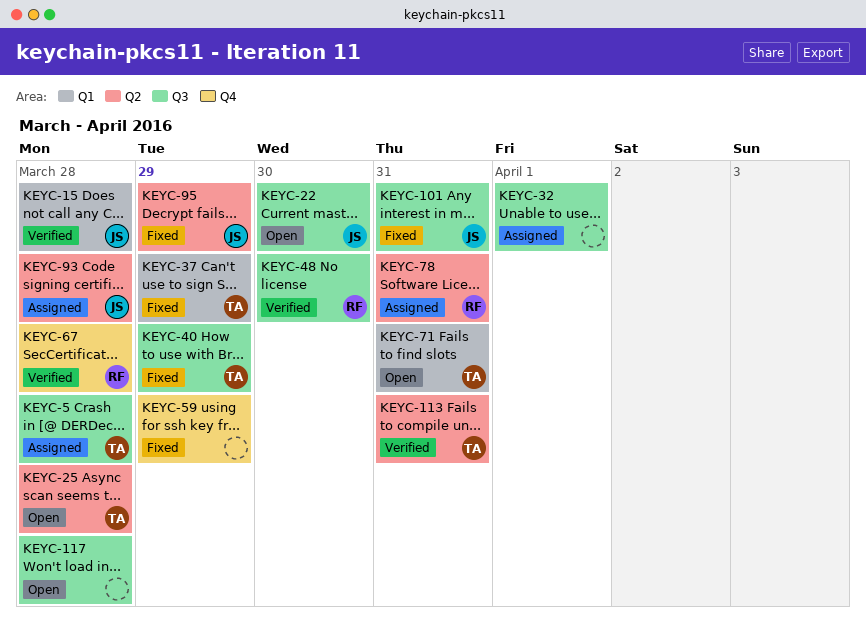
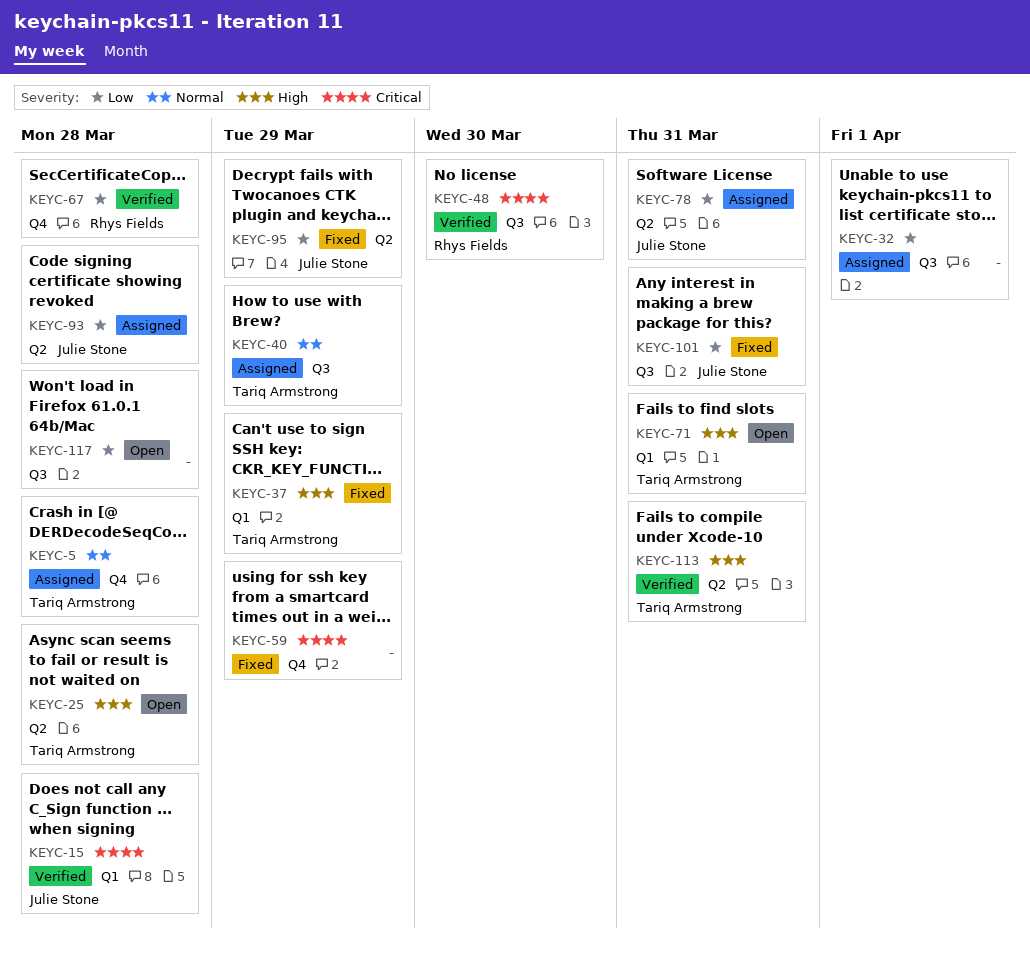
KEYC-5, label: Q3 -> Q4
KEYC-22: present -> none
KEYC-40, status: Fixed -> Assigned
KEYC-78, owner: Rhys Fields -> Julie Stone

